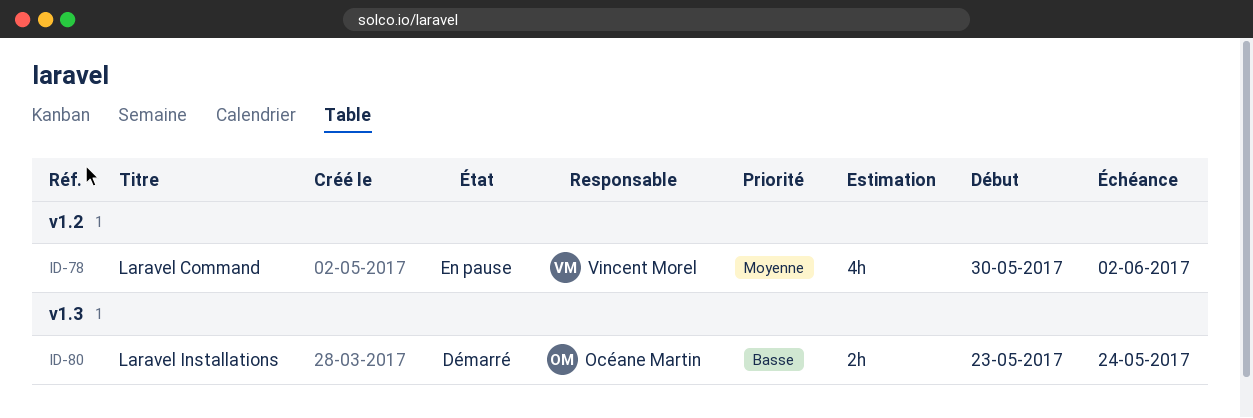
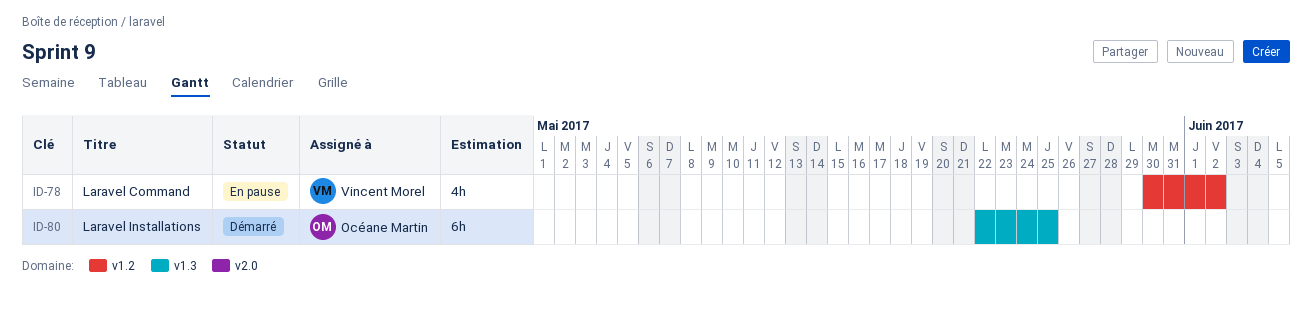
ID-80, estimate: 2h -> 6h
ID-80, start: May 23 -> May 22
ID-80, due: May 24 -> May 25

